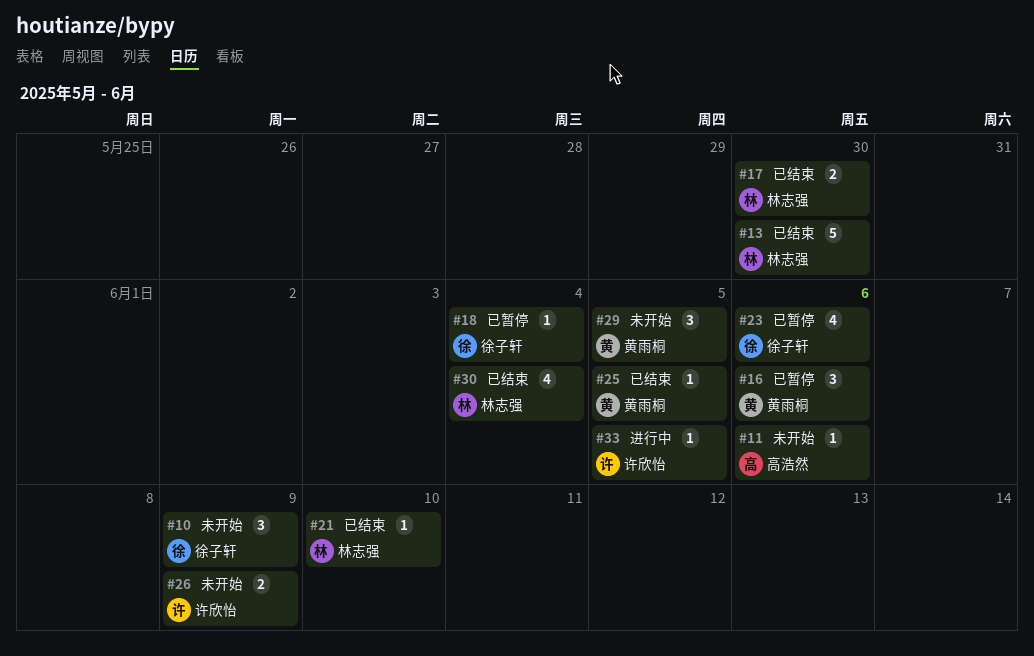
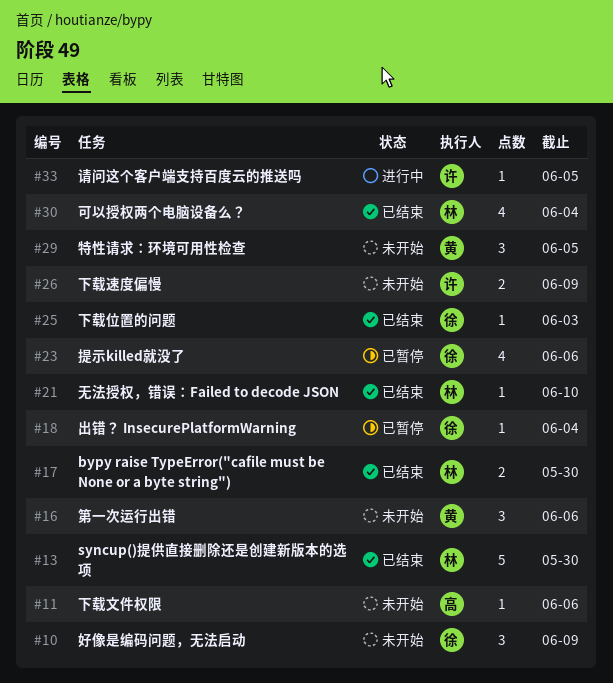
#16, status: 已暂停 -> 未开始
#25, owner: 黄雨桐 -> 徐子轩
#25, due: Jun 5 -> Jun 3

